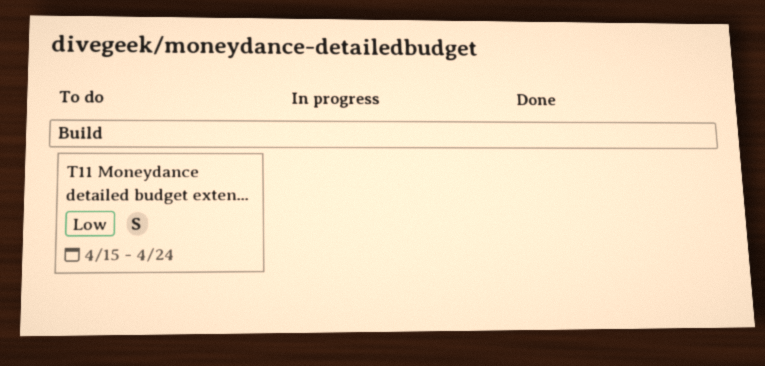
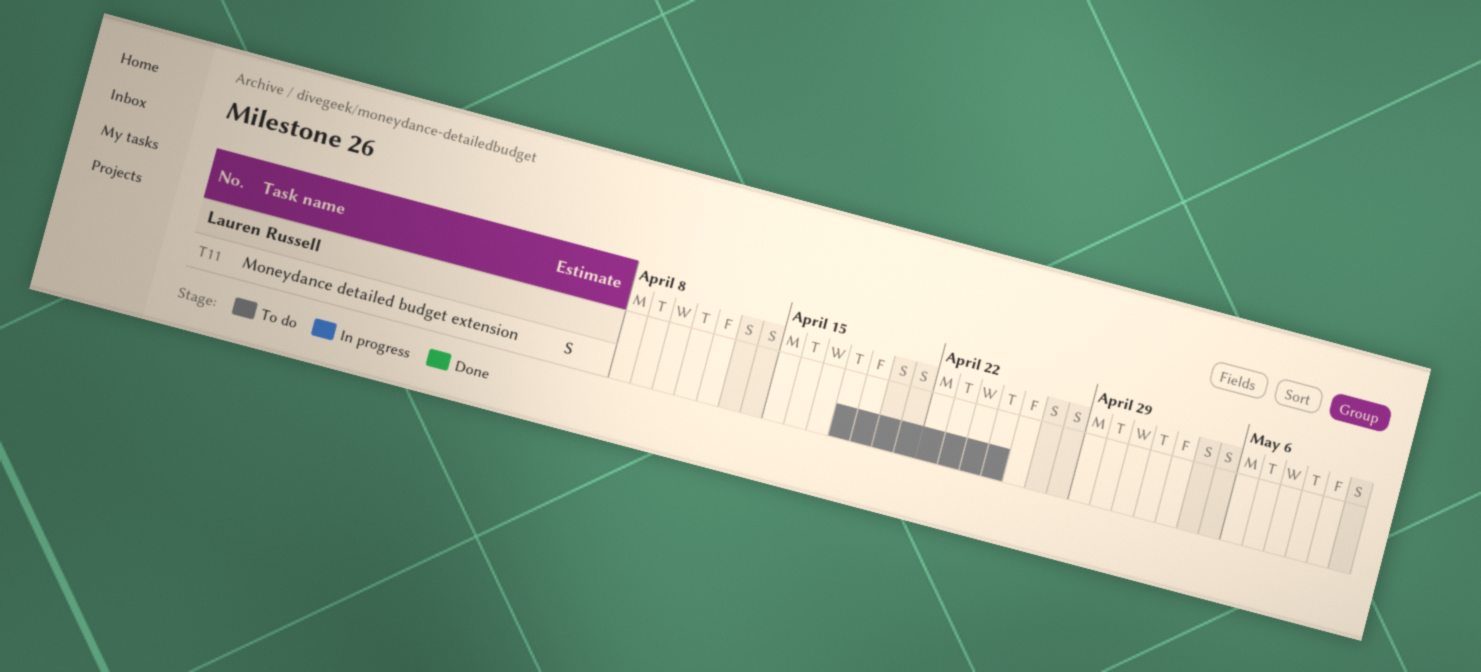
T11, start: Apr 15 -> Apr 18
T11, due: Apr 24 -> Apr 25

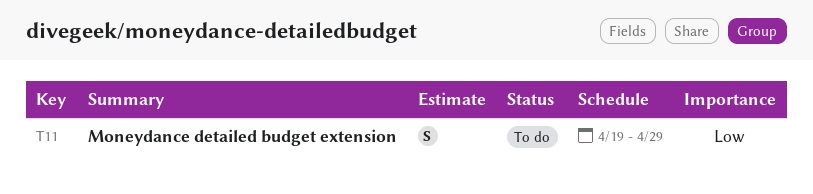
T11, start: Apr 18 -> Apr 19
T11, due: Apr 25 -> Apr 29

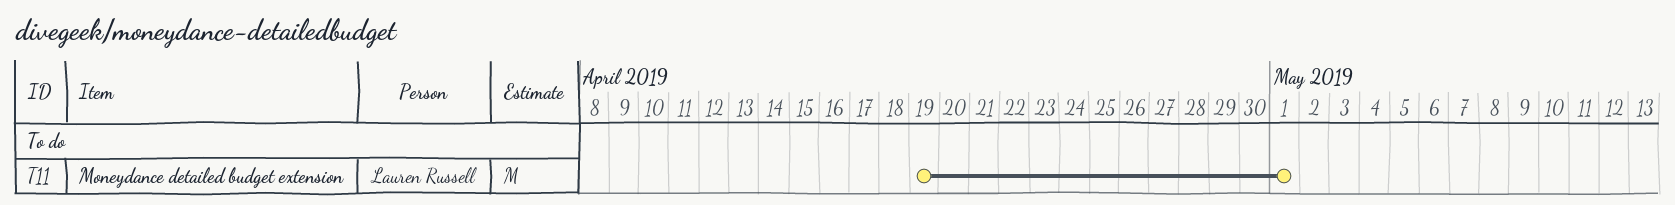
T11, estimate: S -> M
T11, due: Apr 29 -> May 1

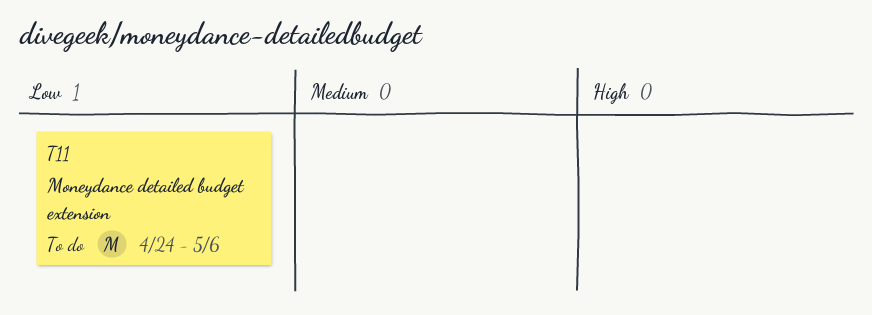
T11, start: Apr 19 -> Apr 24
T11, due: May 1 -> May 6

